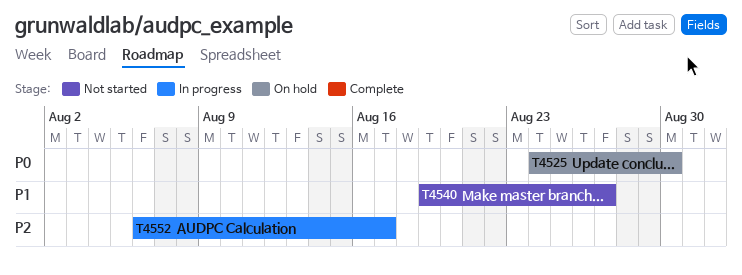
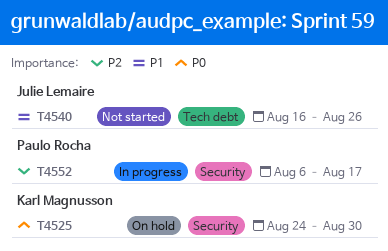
T4540, start: Aug 19 -> Aug 16
T4540, due: Aug 27 -> Aug 26

